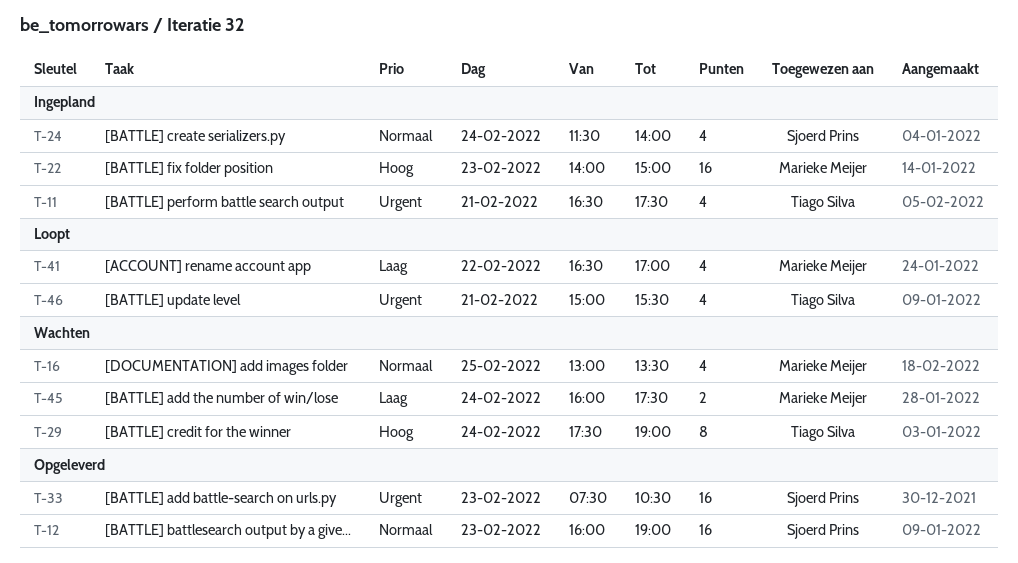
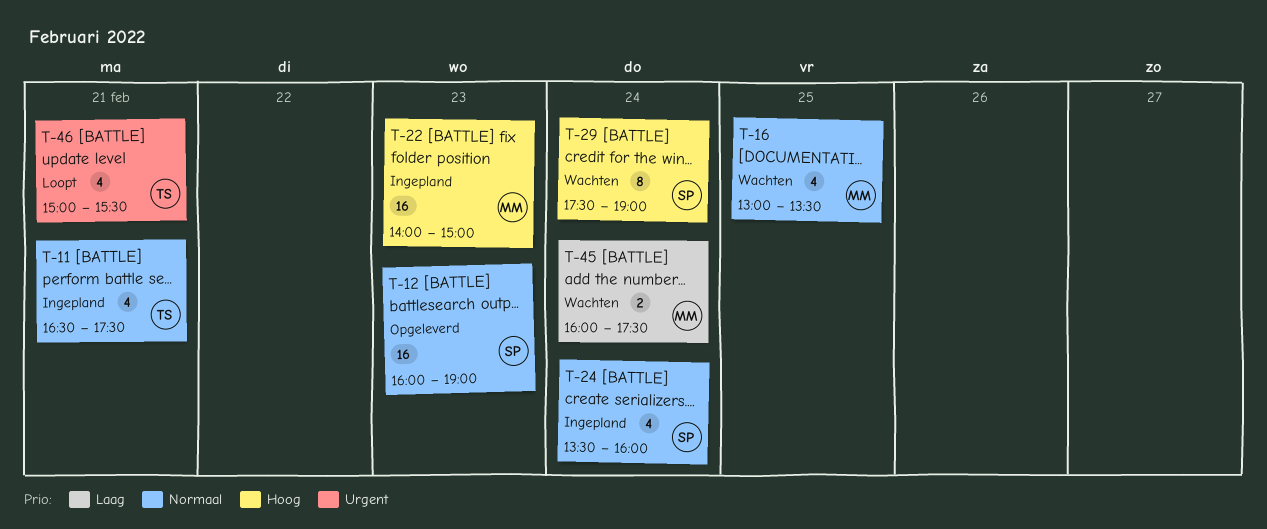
T-11, priority: Urgent -> Normaal
T-24, begins: 11:30 -> 13:30
T-24, ends: 14:00 -> 16:00
T-29, owner: Tiago Silva -> Sjoerd Prins
T-33: present -> none
T-41: present -> none

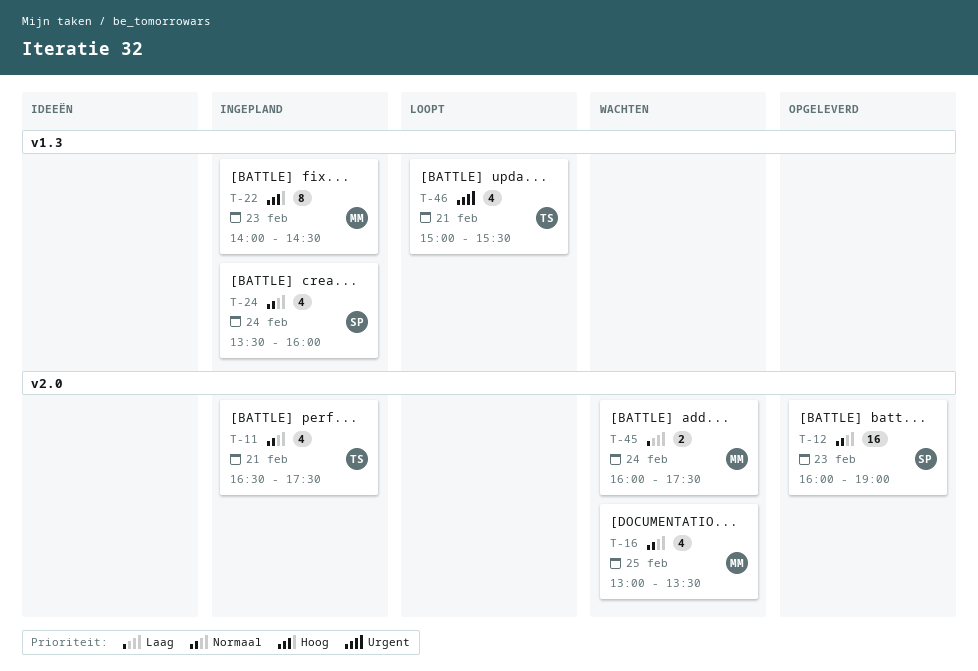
T-22, estimate: 16 -> 8
T-22, ends: 15:00 -> 14:30
T-29: present -> none

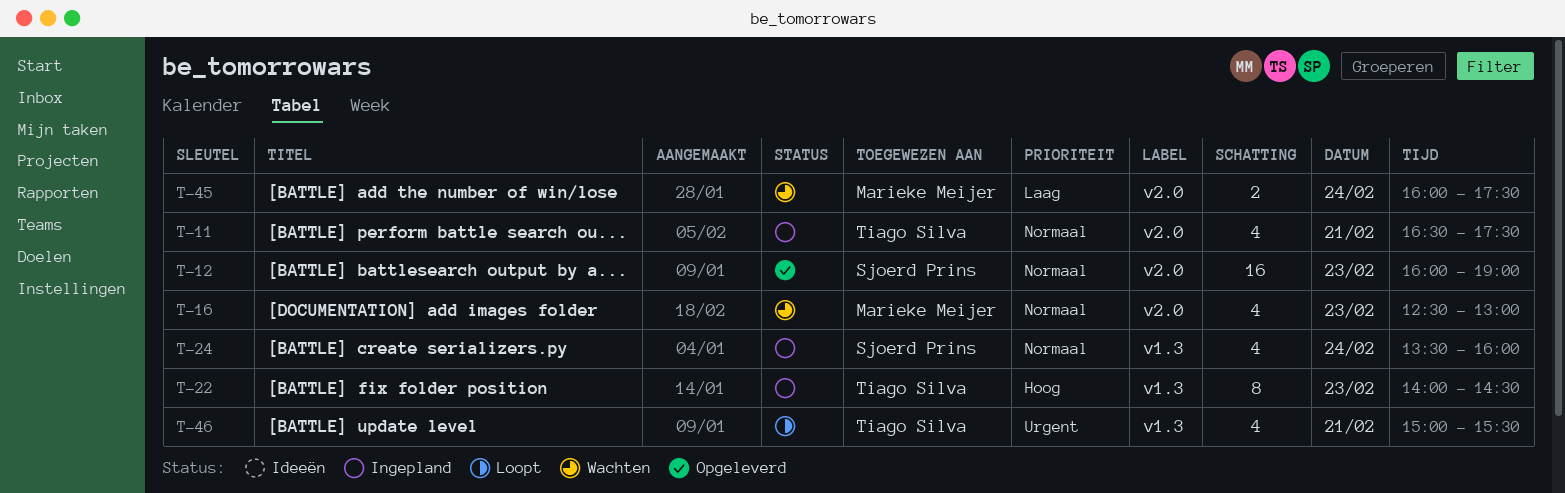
T-16, day: Feb 25 -> Feb 23
T-16, begins: 13:00 -> 12:30
T-16, ends: 13:30 -> 13:00
T-22, owner: Marieke Meijer -> Tiago Silva

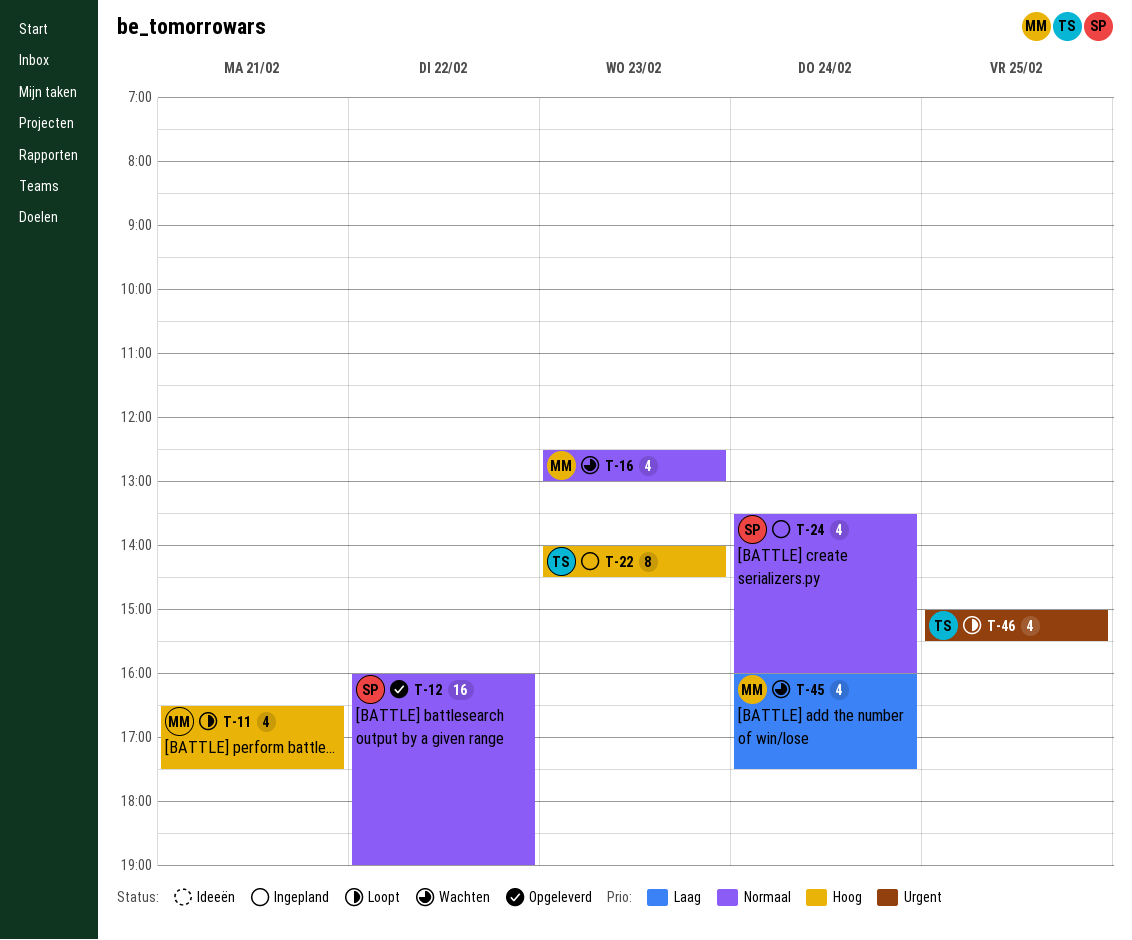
T-11, status: Ingepland -> Loopt
T-11, owner: Tiago Silva -> Marieke Meijer
T-11, priority: Normaal -> Hoog
T-12, day: Feb 23 -> Feb 22
T-45, estimate: 2 -> 4
T-46, day: Feb 21 -> Feb 25

